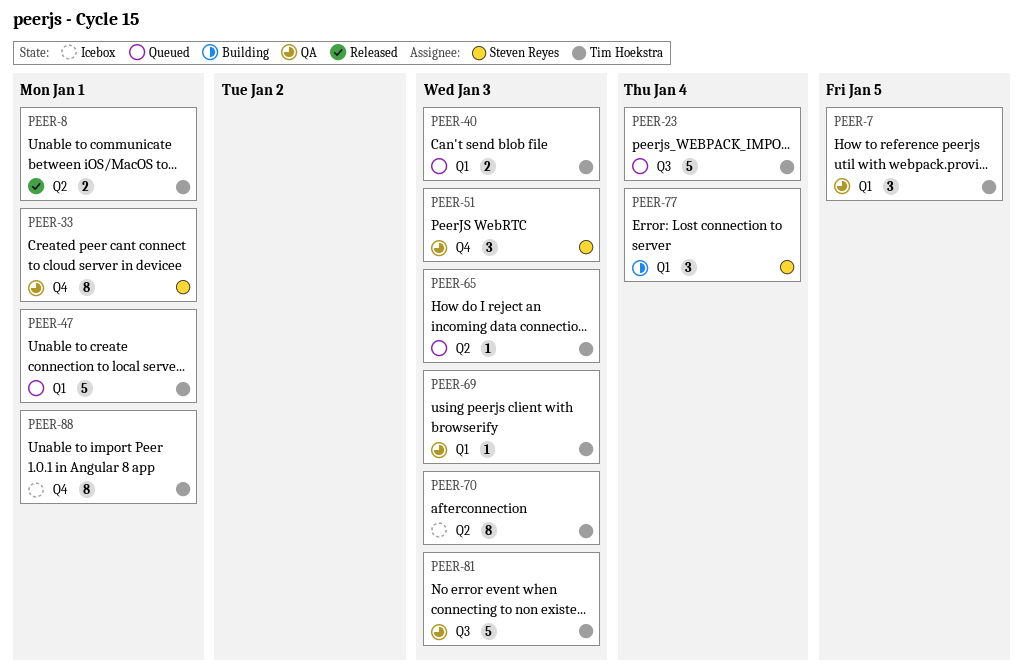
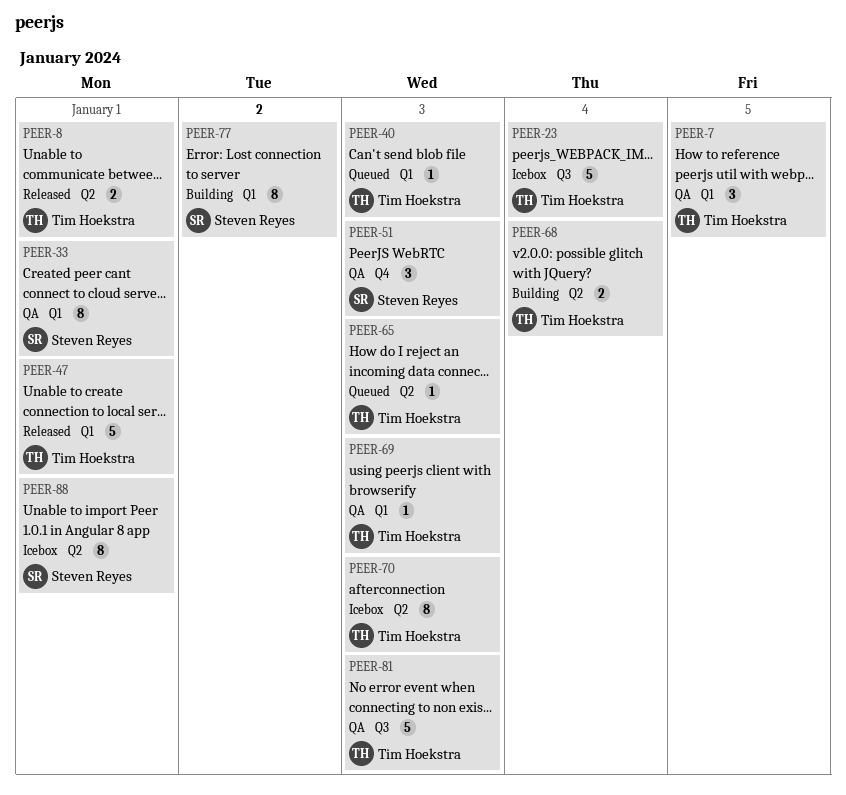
PEER-23, status: Queued -> Icebox
PEER-33, label: Q4 -> Q1
PEER-40, estimate: 2 -> 1
PEER-47, status: Queued -> Released
PEER-68: none -> present
PEER-77, estimate: 3 -> 8
PEER-77, due: Jan 4 -> Jan 2
PEER-88, owner: Tim Hoekstra -> Steven Reyes
PEER-88, label: Q4 -> Q2

